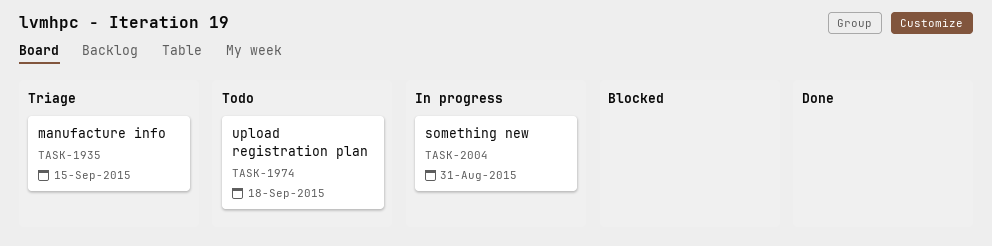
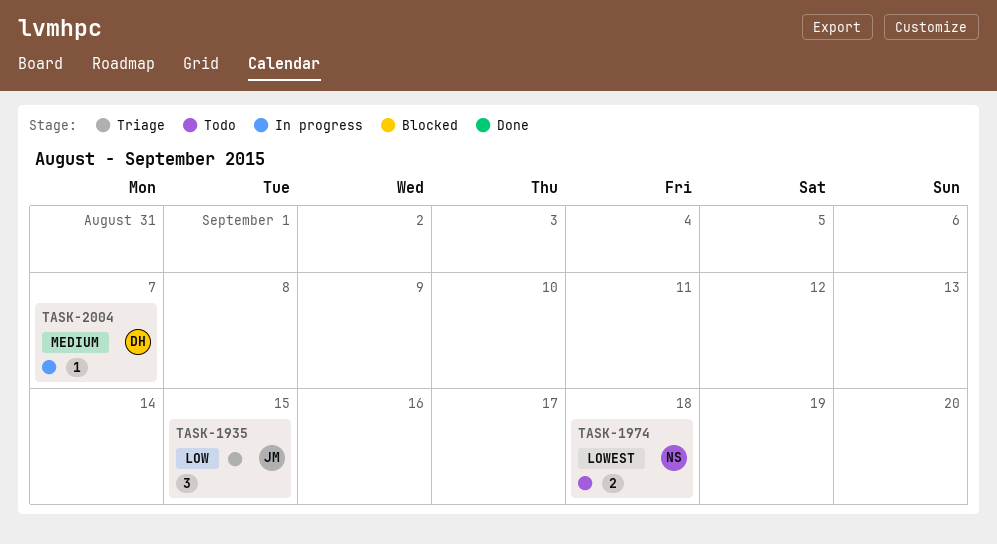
TASK-2004, due: Aug 31 -> Sep 7

